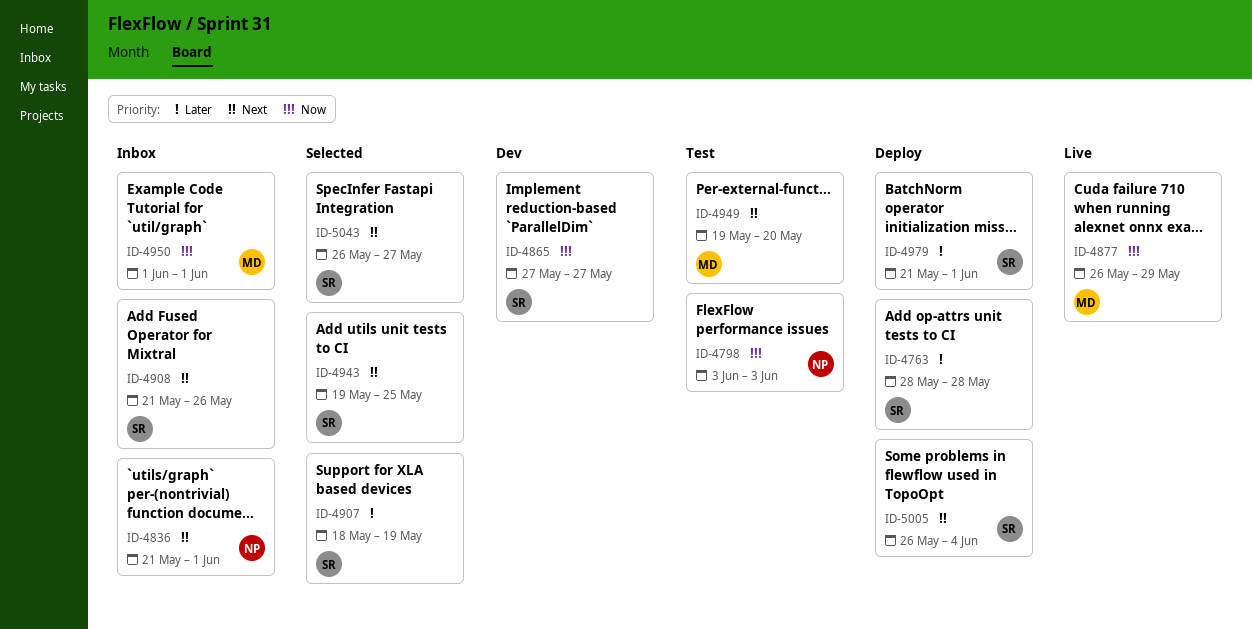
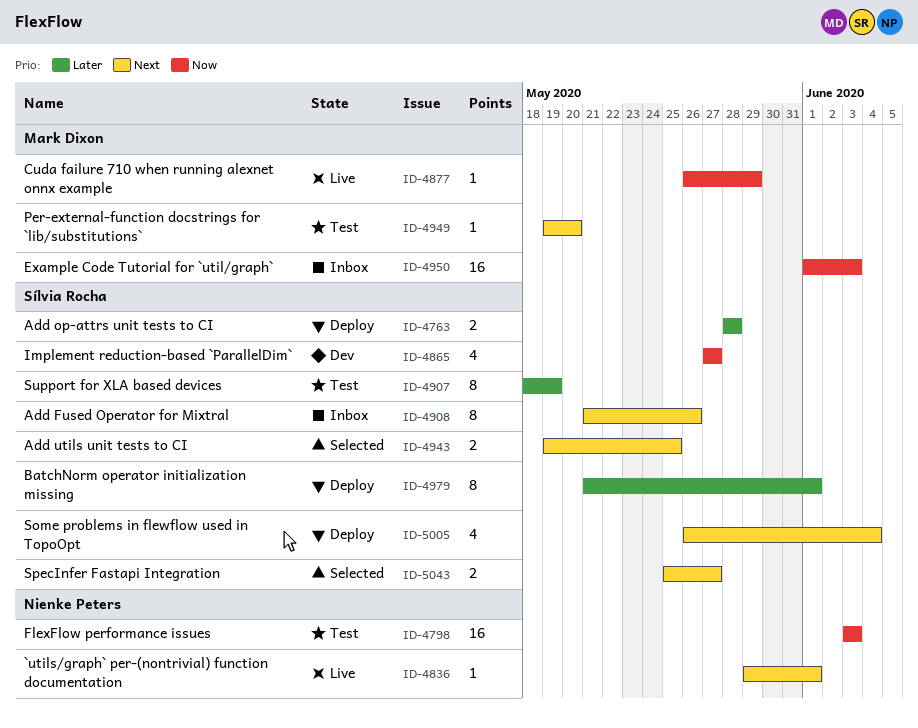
ID-4836, status: Inbox -> Live
ID-4836, start: May 21 -> May 29
ID-4907, status: Selected -> Test
ID-4950, due: Jun 1 -> Jun 3
ID-5043, start: May 26 -> May 25

